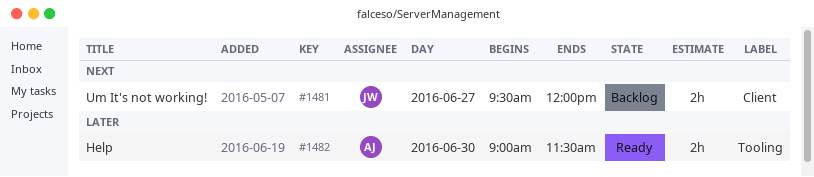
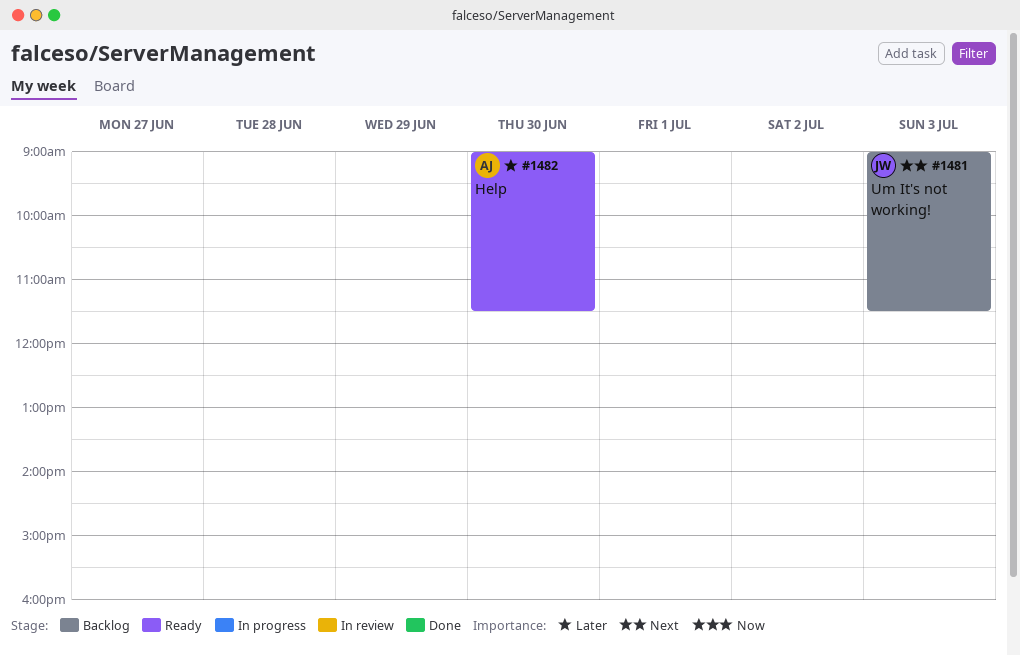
#1481, day: Jun 27 -> Jul 3
#1481, begins: 09:30 -> 09:00
#1481, ends: 12:00 -> 11:30

